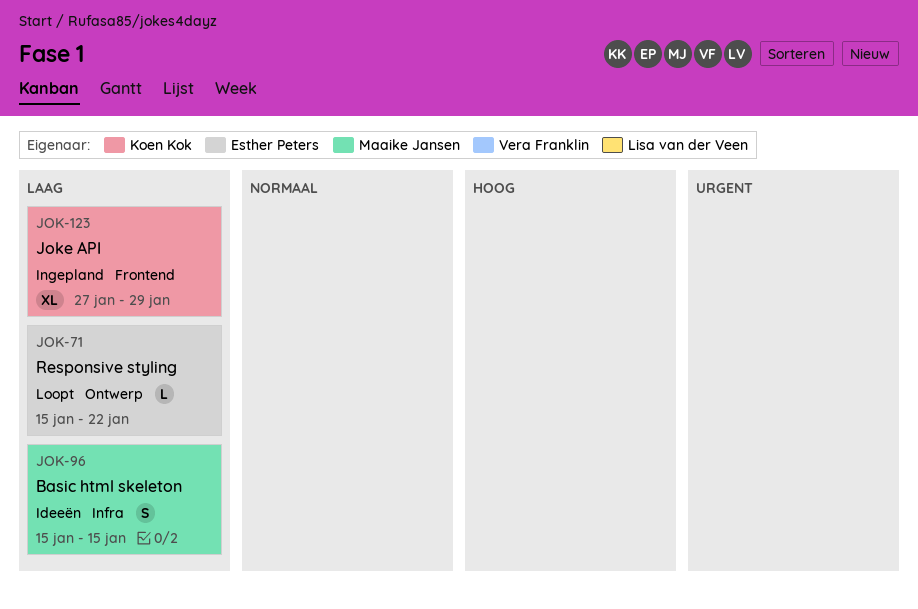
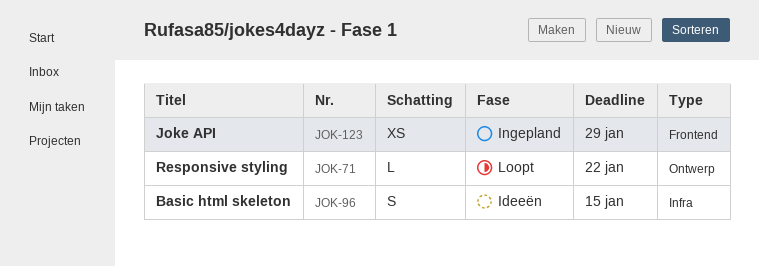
JOK-123, estimate: XL -> XS

